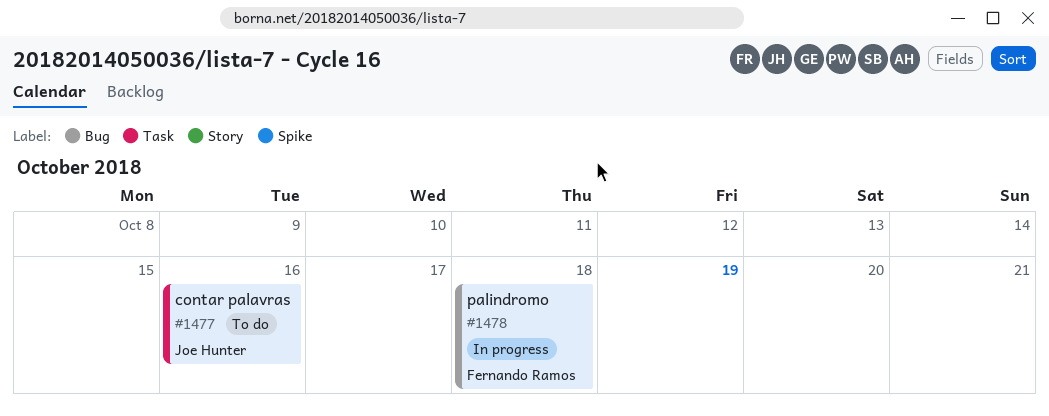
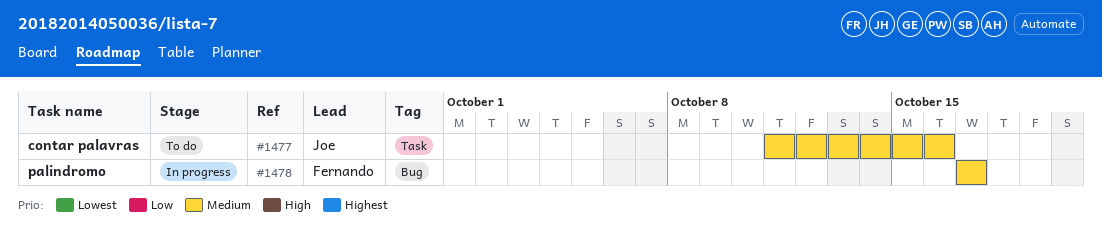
#1478, due: Oct 18 -> Oct 17

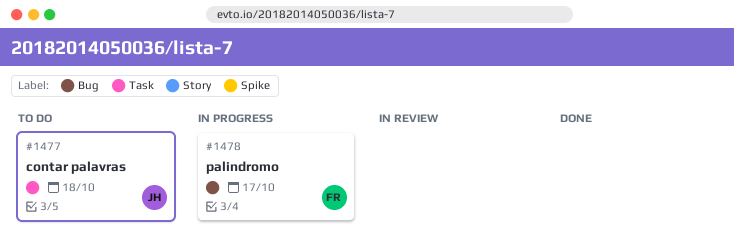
#1477, due: Oct 16 -> Oct 18

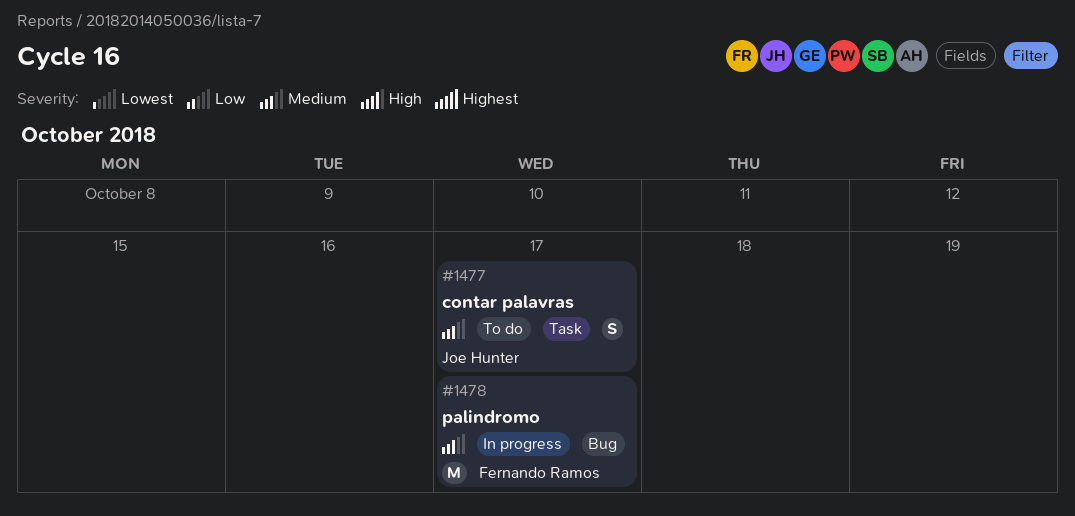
#1477, due: Oct 18 -> Oct 17

